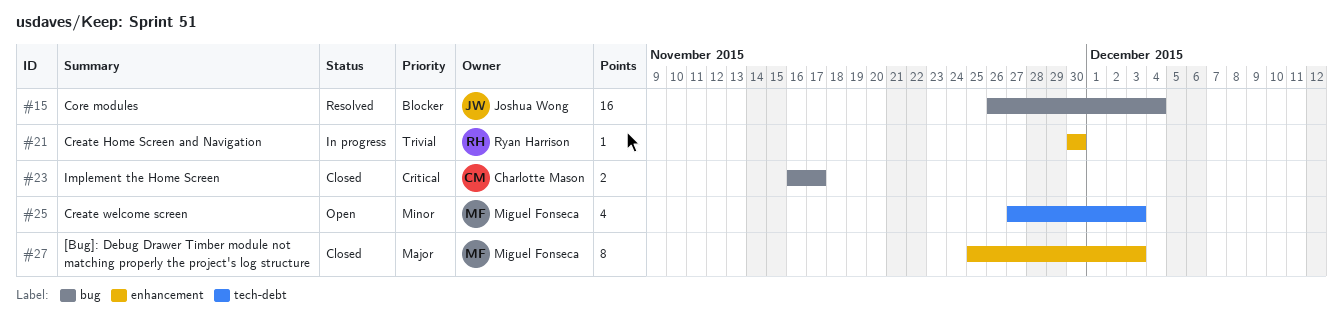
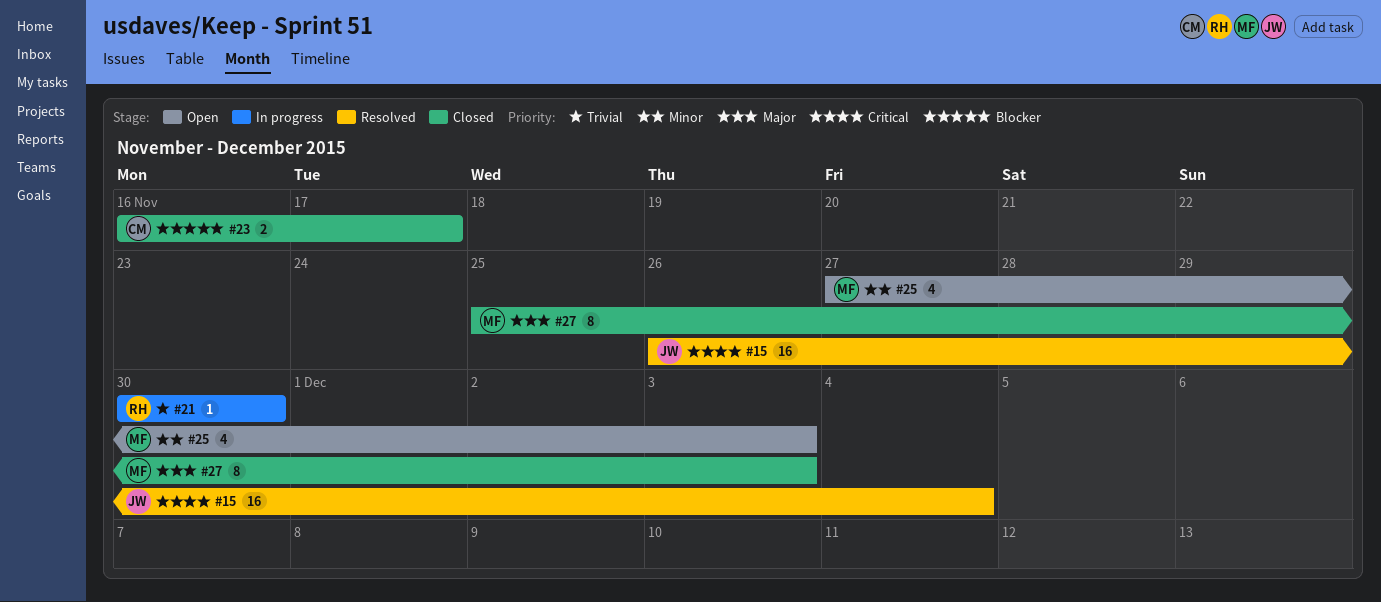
#15, priority: Blocker -> Critical
#23, priority: Critical -> Blocker

